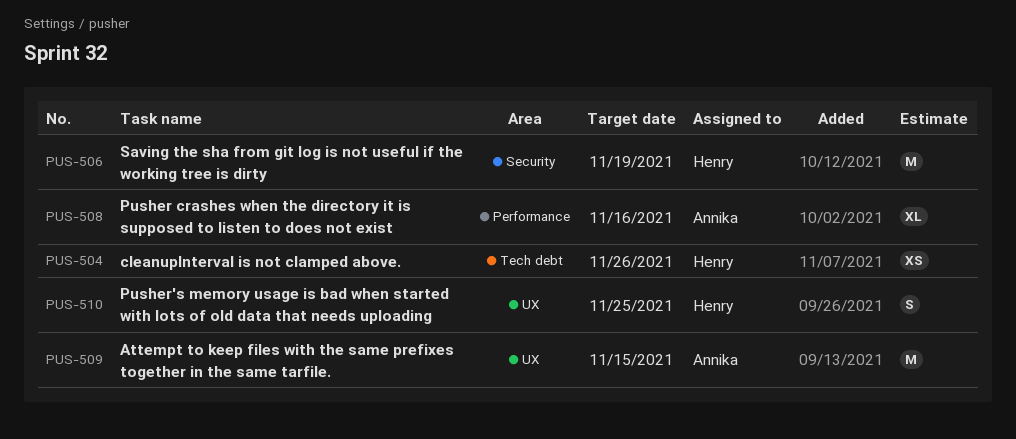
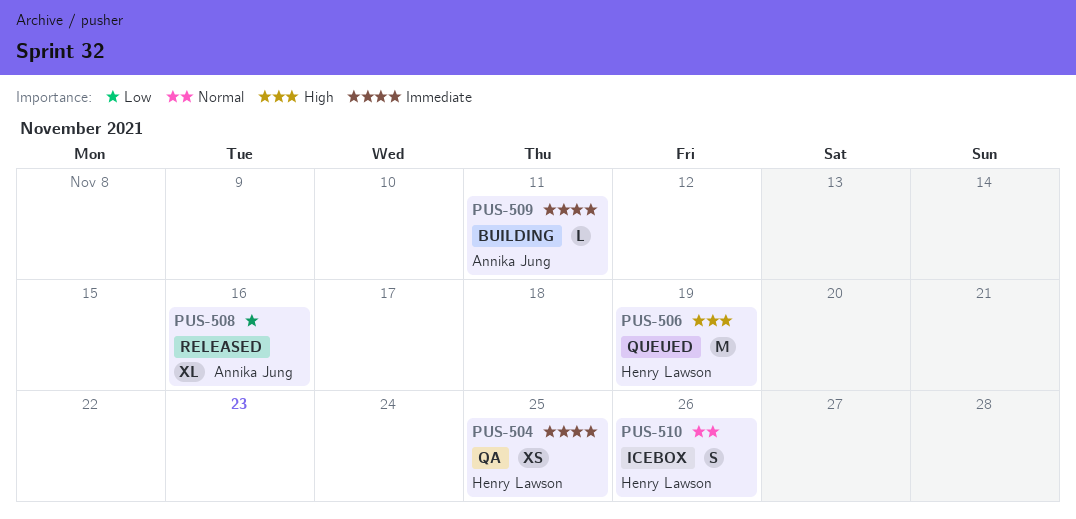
PUS-504, due: Nov 26 -> Nov 25
PUS-509, estimate: M -> L
PUS-509, due: Nov 15 -> Nov 11
PUS-510, due: Nov 25 -> Nov 26

